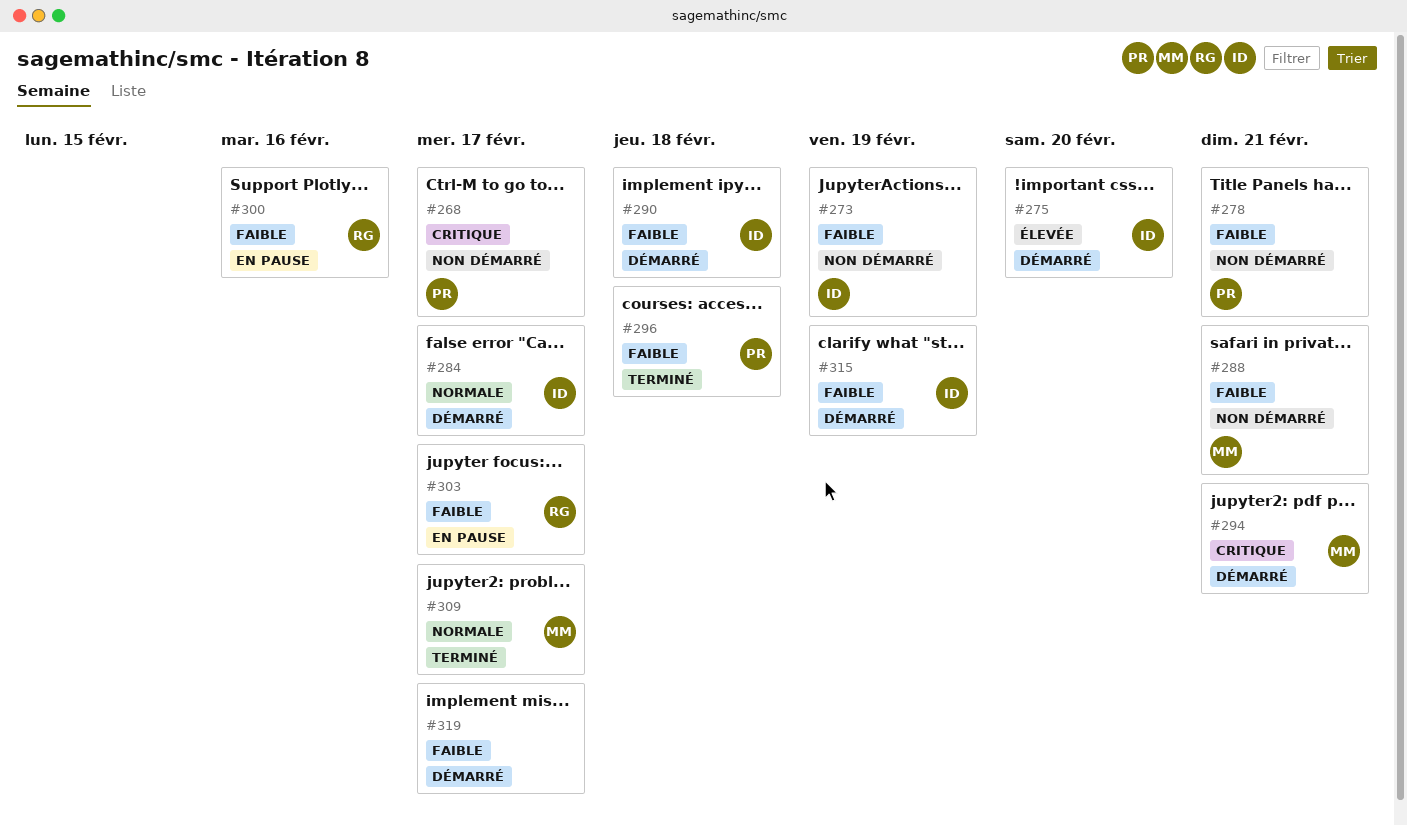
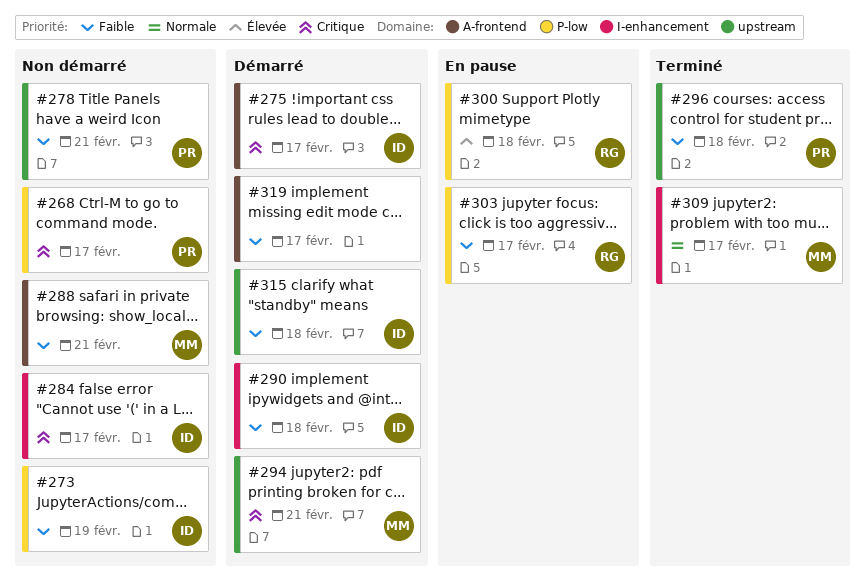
#275, priority: Élevée -> Critique
#275, due: Feb 20 -> Feb 17
#284, status: Démarré -> Non démarré
#284, priority: Normale -> Critique
#300, priority: Faible -> Élevée
#300, due: Feb 16 -> Feb 18
#315, due: Feb 19 -> Feb 18

